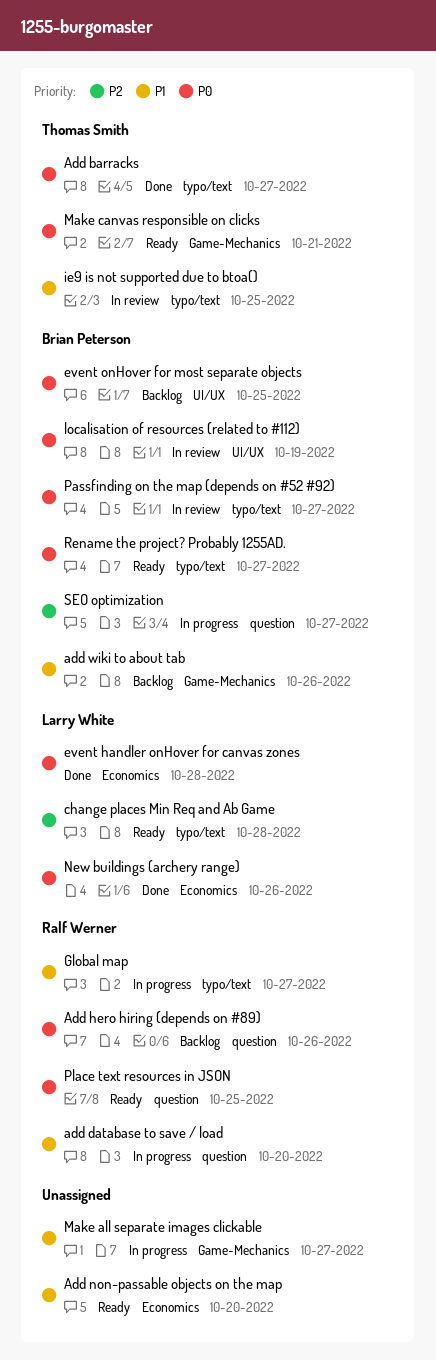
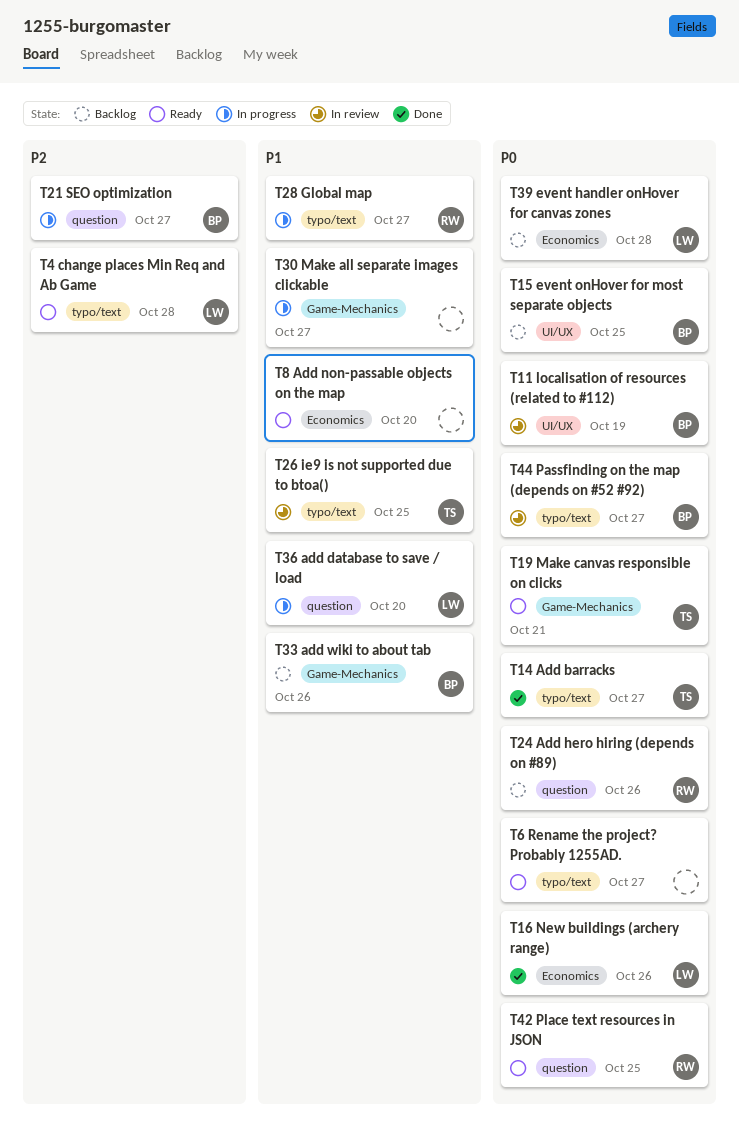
add database to save / load, owner: Ralf Werner -> Larry White
event handler onHover for canvas zones, status: Done -> Backlog
Rename the project? Probably 1255AD., owner: Brian Peterson -> none

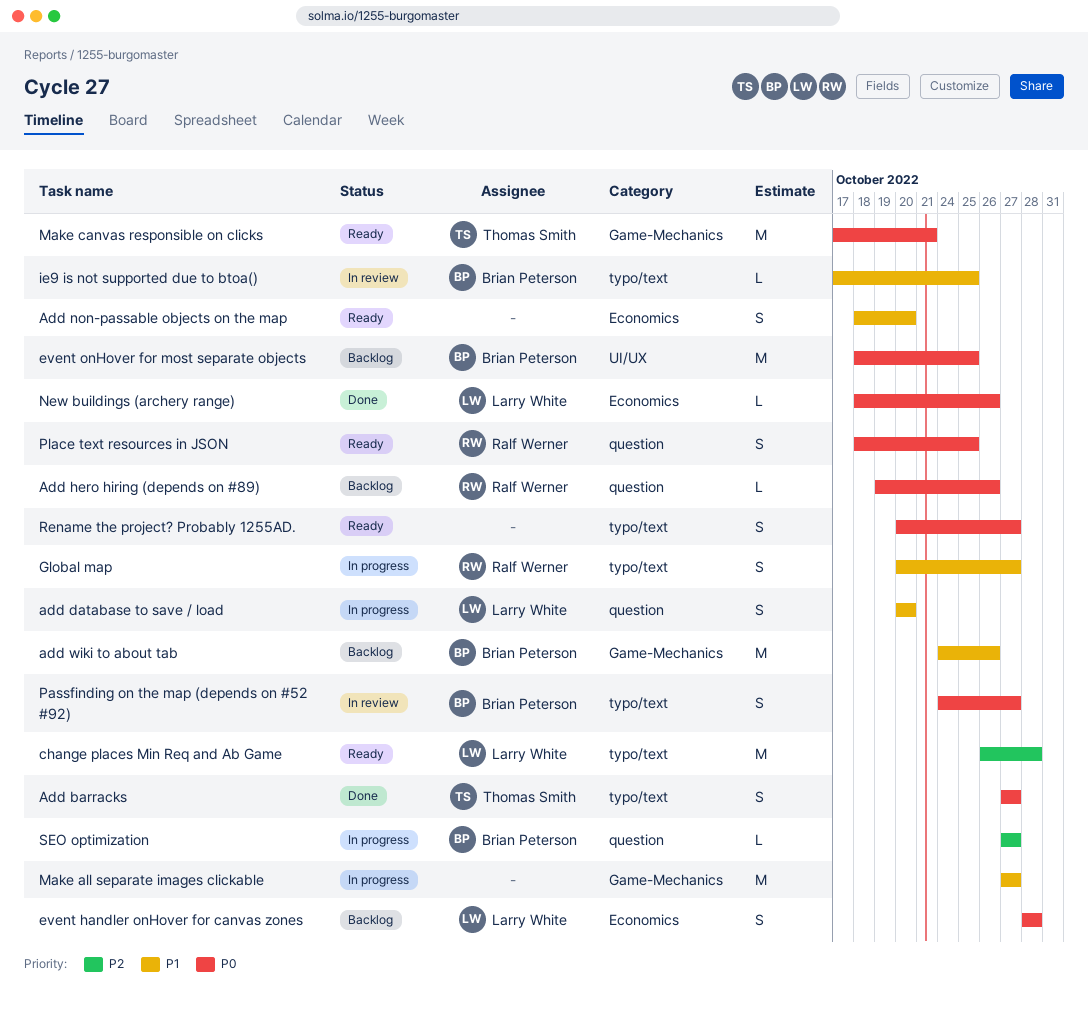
ie9 is not supported due to btoa(), owner: Thomas Smith -> Brian Peterson
localisation of resources (related to #112): present -> none

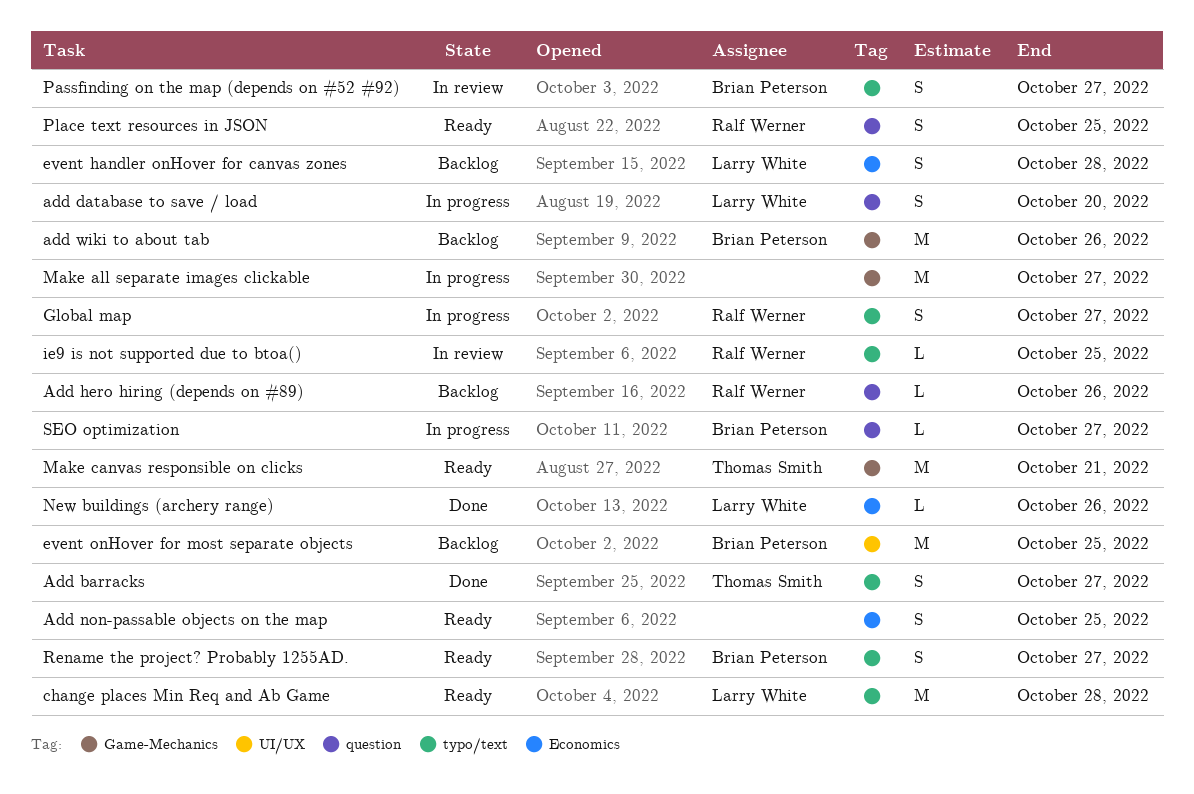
Add non-passable objects on the map, due: Oct 20 -> Oct 25
ie9 is not supported due to btoa(), owner: Brian Peterson -> Ralf Werner
Rename the project? Probably 1255AD., owner: none -> Brian Peterson

